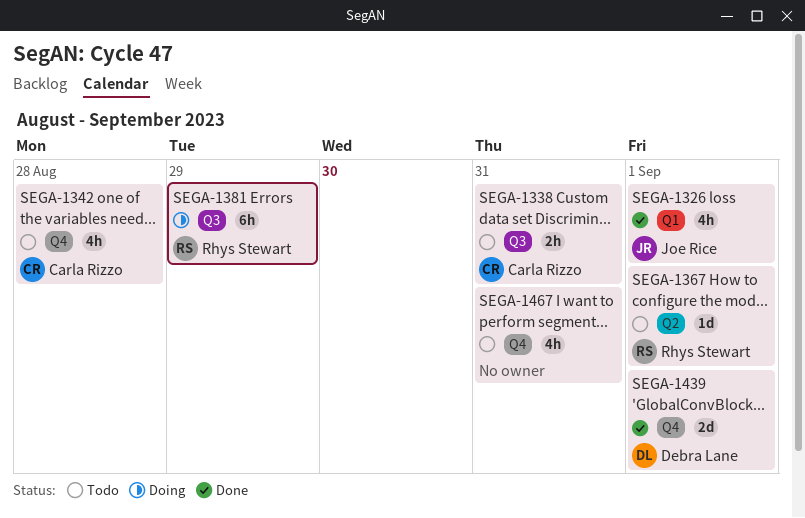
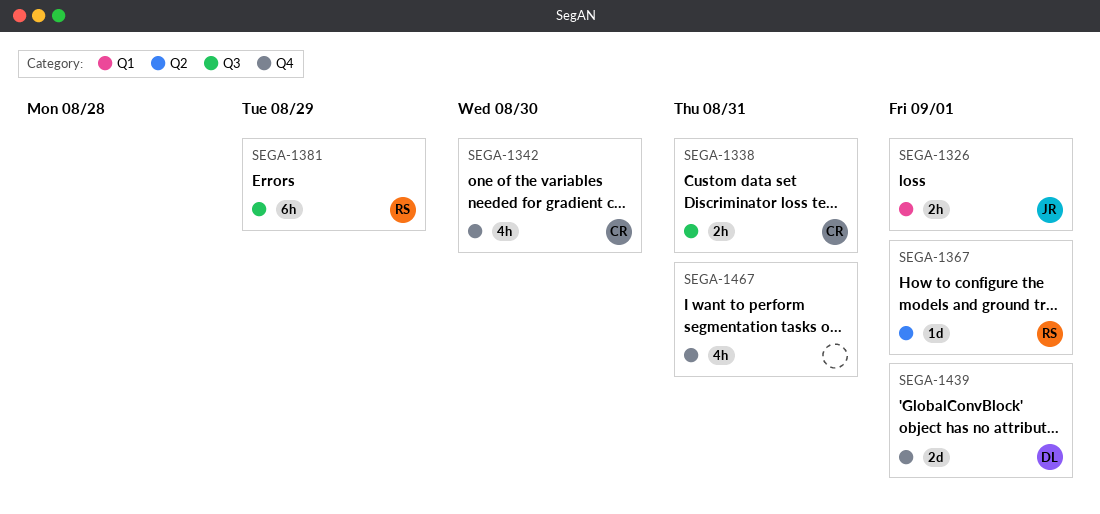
SEGA-1326, estimate: 4h -> 2h
SEGA-1342, due: Aug 28 -> Aug 30

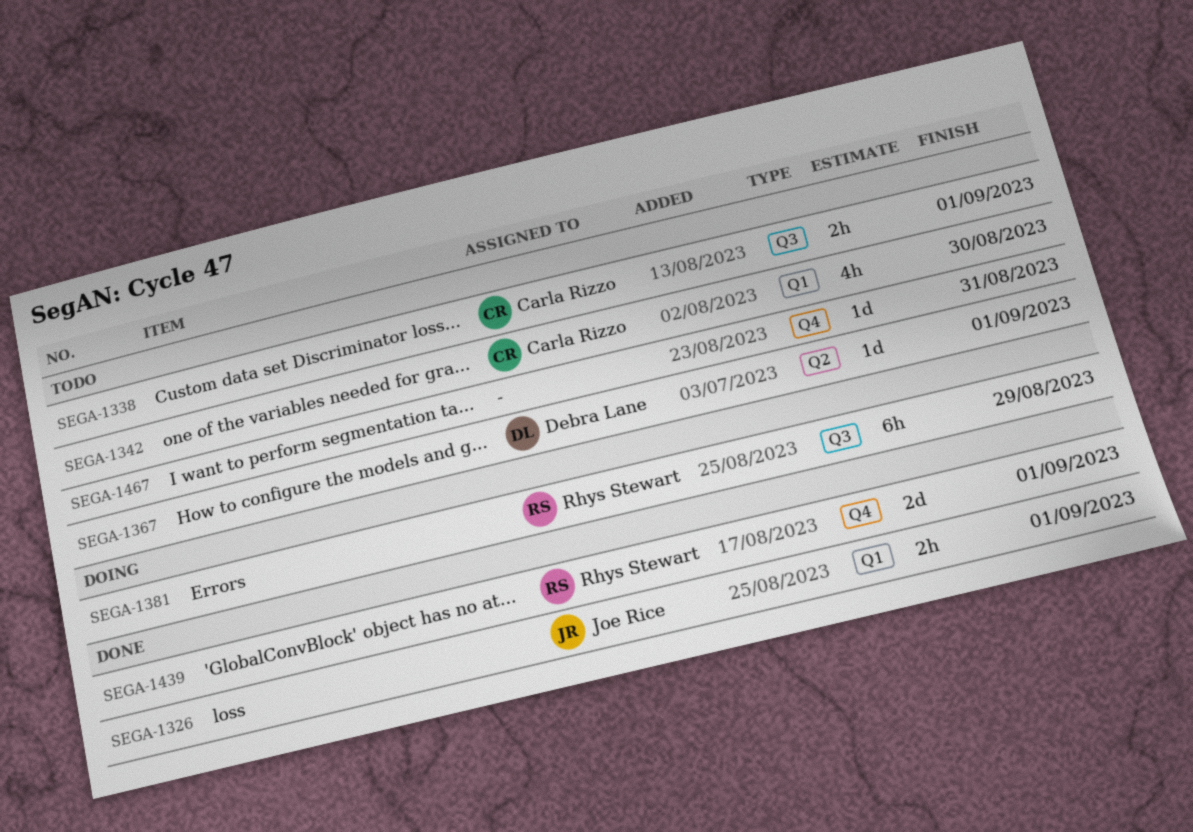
SEGA-1338, due: Aug 31 -> Sep 1
SEGA-1342, label: Q4 -> Q1
SEGA-1367, owner: Rhys Stewart -> Debra Lane
SEGA-1439, owner: Debra Lane -> Rhys Stewart
SEGA-1467, estimate: 4h -> 1d

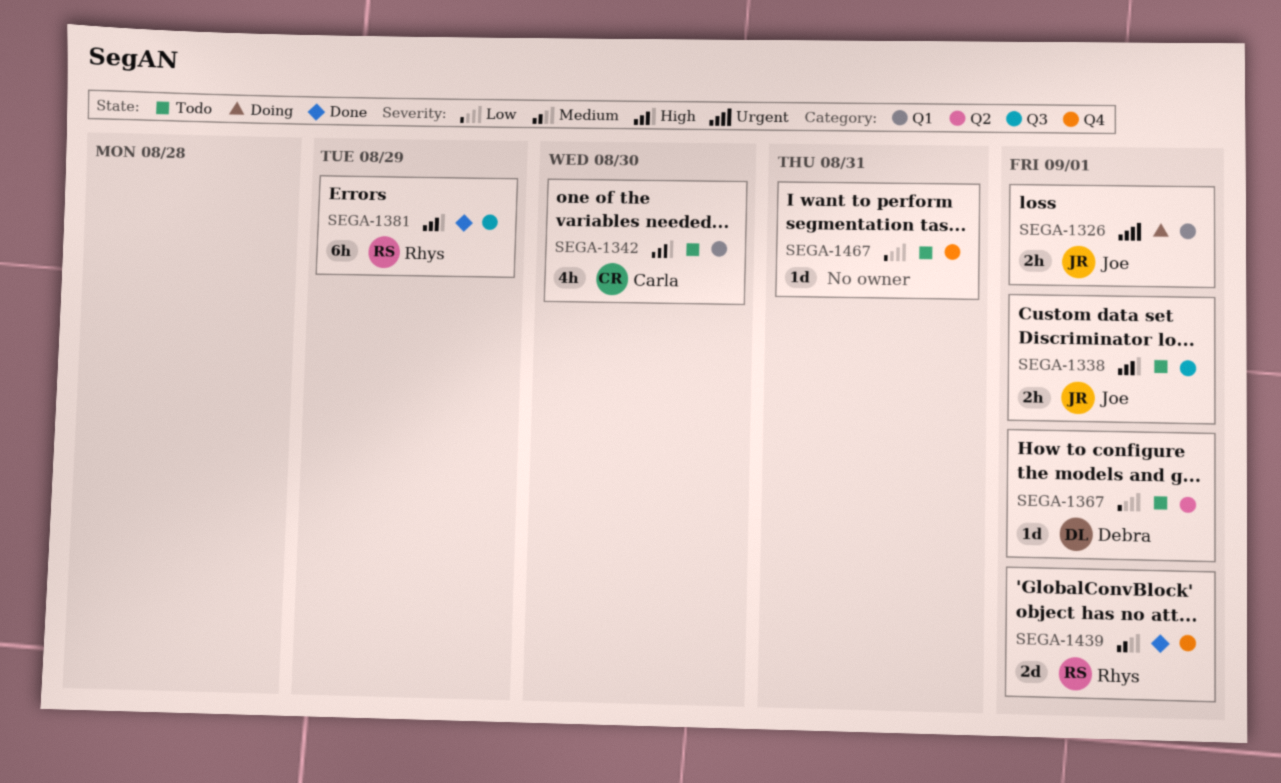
SEGA-1326, status: Done -> Doing
SEGA-1338, owner: Carla Rizzo -> Joe Rice
SEGA-1381, status: Doing -> Done

